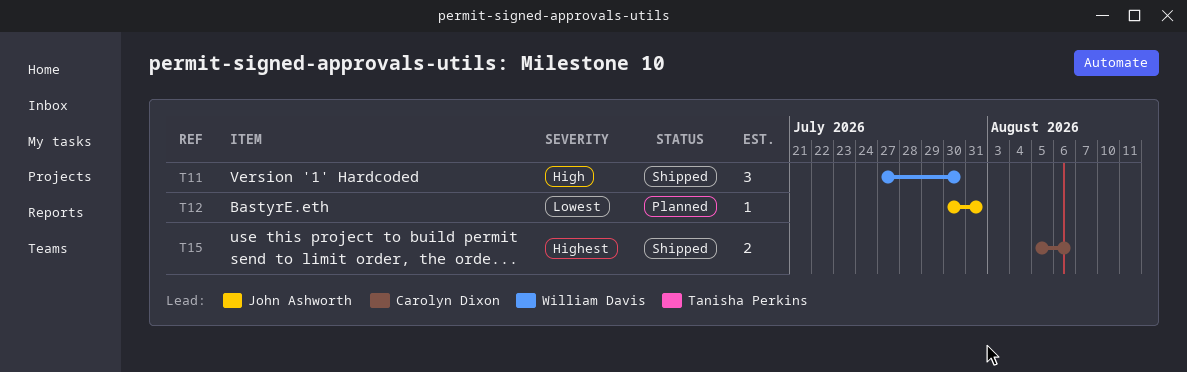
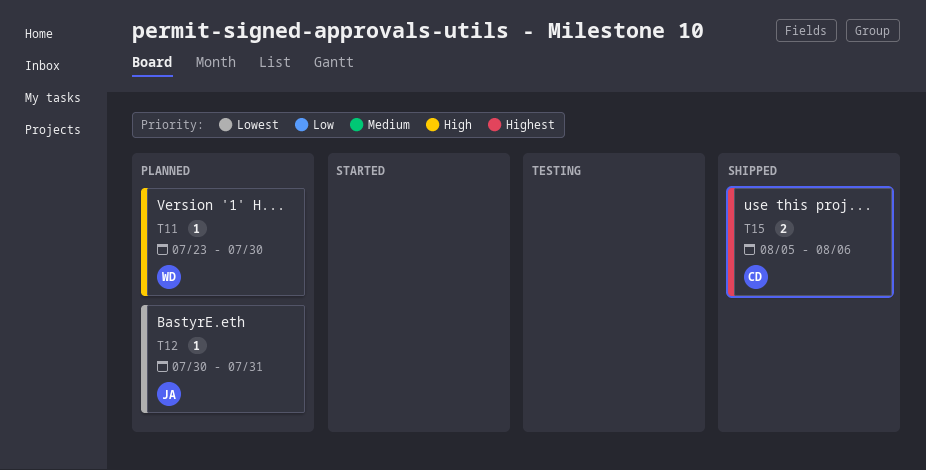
T11, status: Shipped -> Planned
T11, estimate: 3 -> 1
T11, start: Jul 27 -> Jul 23

